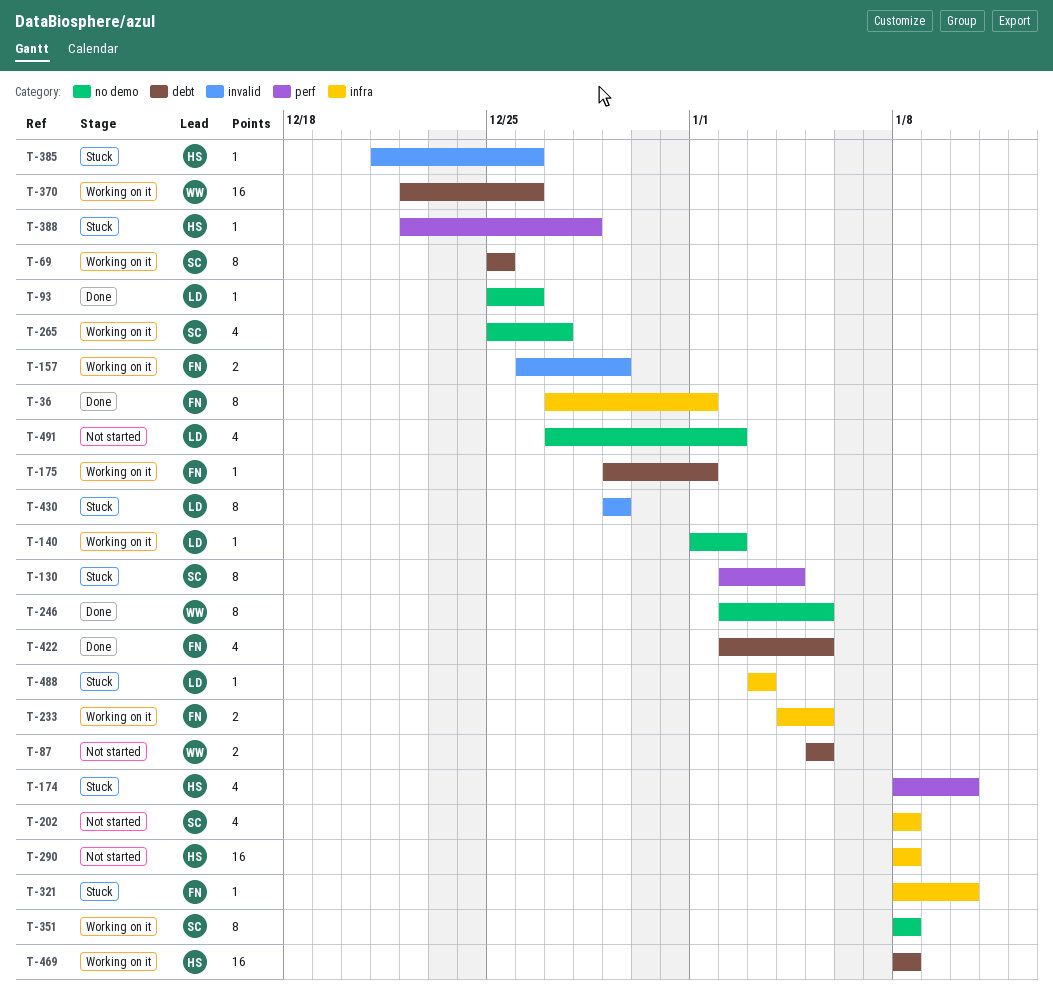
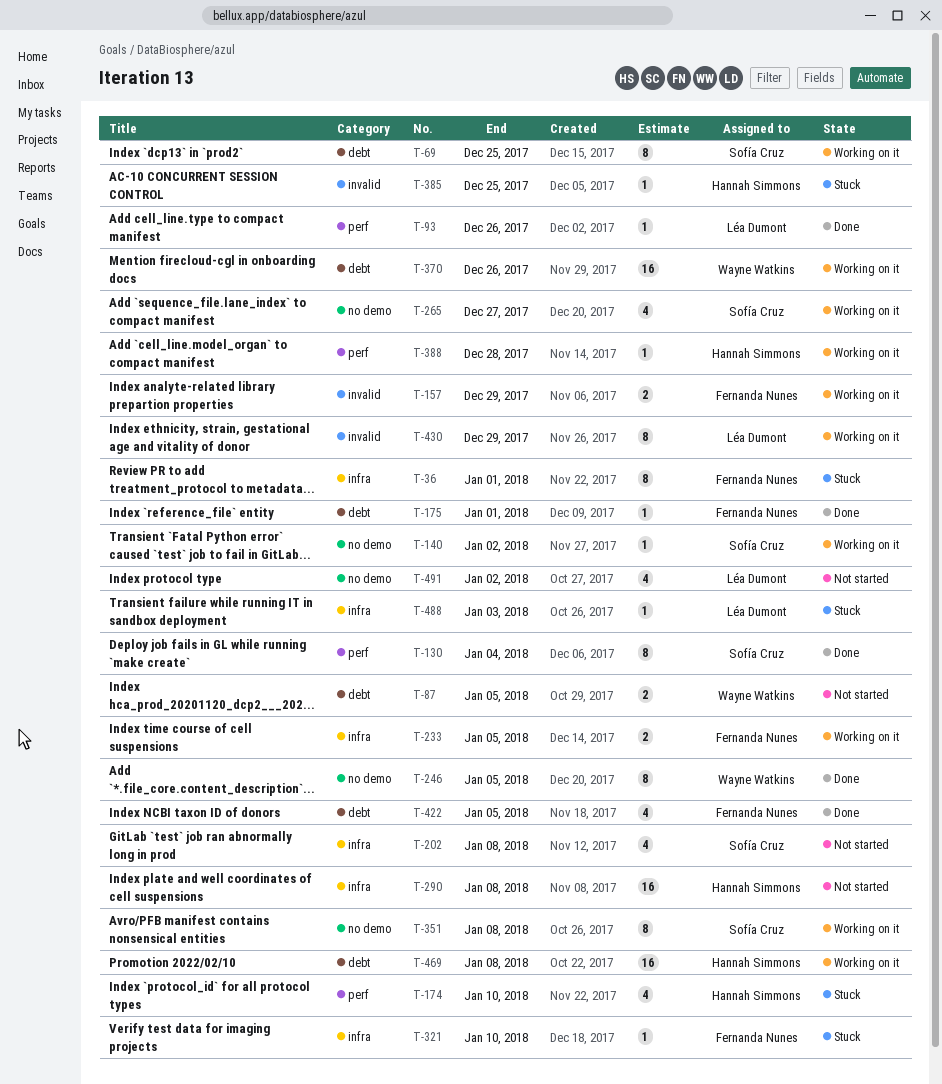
T-36, status: Done -> Stuck
T-93, label: no demo -> perf
T-130, status: Stuck -> Done
T-140, owner: Léa Dumont -> Sofía Cruz
T-175, status: Working on it -> Done
T-385, due: Dec 26 -> Dec 25
T-388, status: Stuck -> Working on it
T-430, status: Stuck -> Working on it

